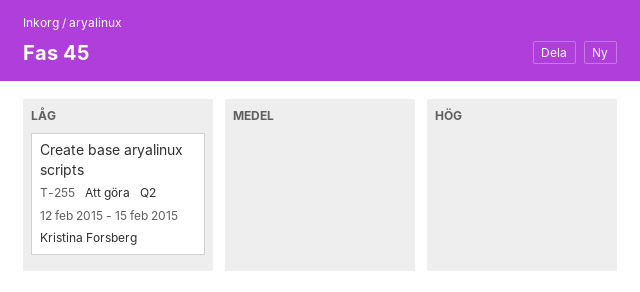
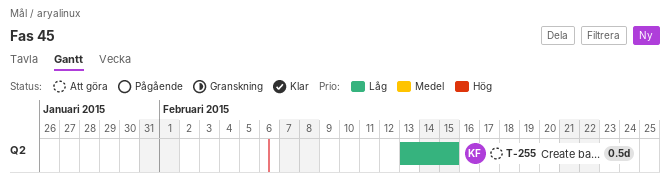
T-255, start: Feb 12 -> Feb 13

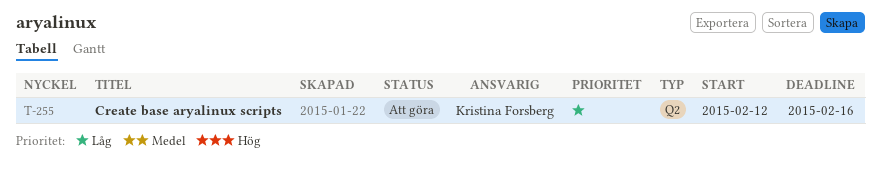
T-255, start: Feb 13 -> Feb 12
T-255, due: Feb 15 -> Feb 16

